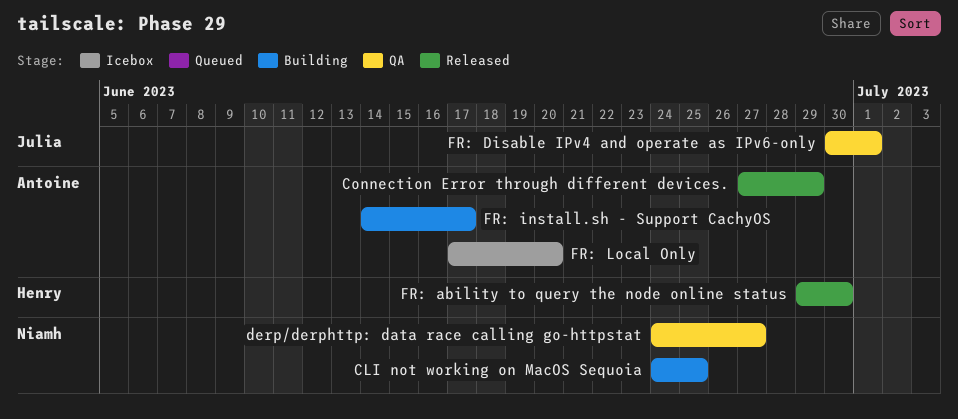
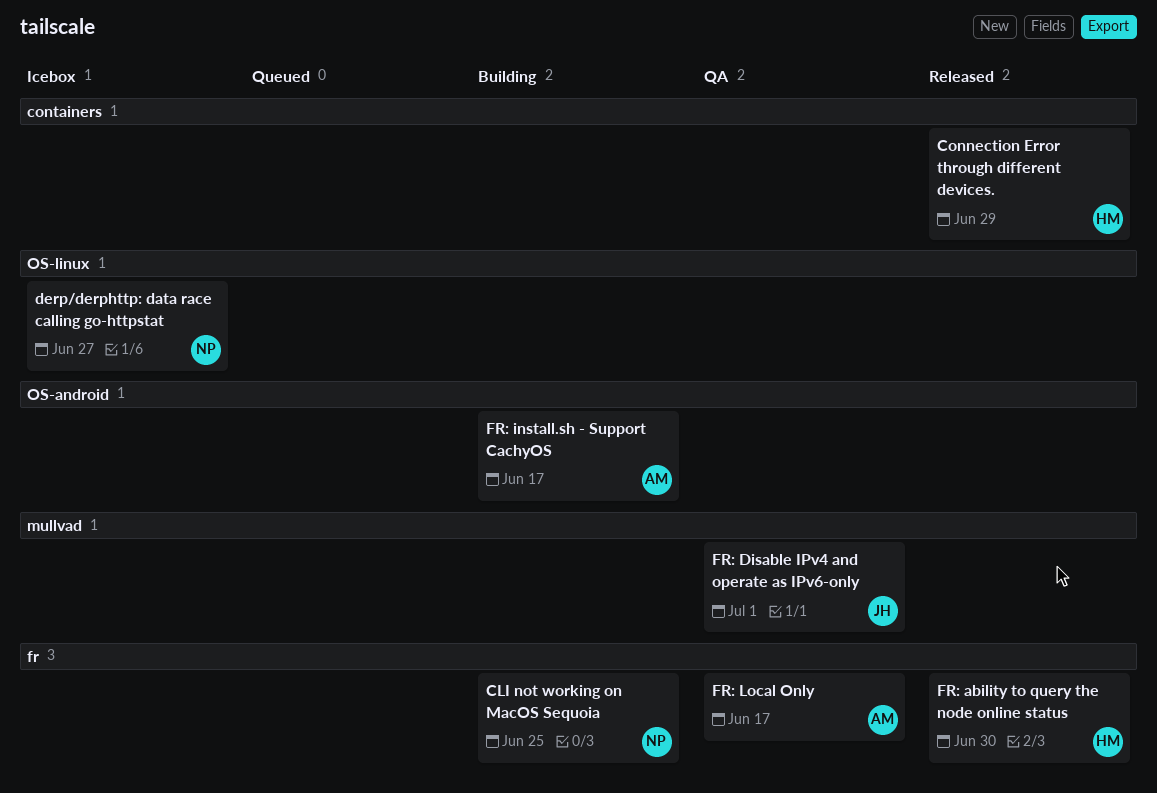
Connection Error through different devices., owner: Antoine -> Henry
derp/derphttp: data race calling go-httpstat, status: QA -> Icebox
FR: Local Only, status: Icebox -> QA
FR: Local Only, due: Jun 20 -> Jun 17

